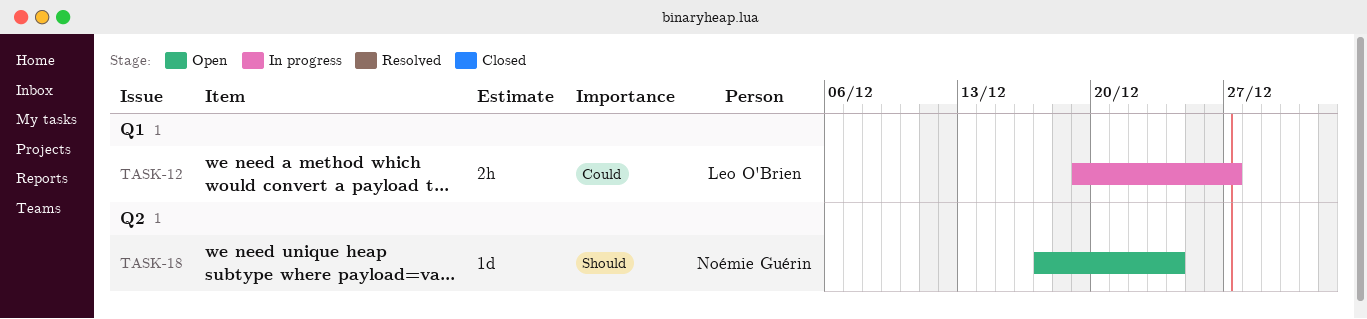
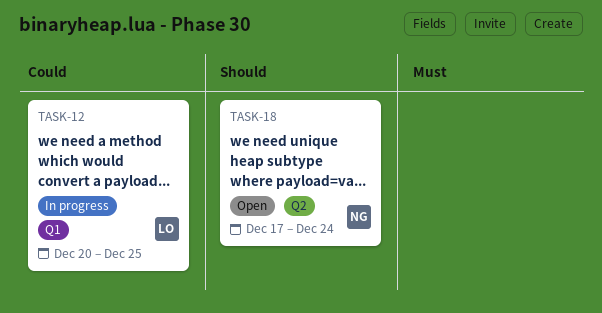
TASK-12, start: Dec 19 -> Dec 20
TASK-12, due: Dec 27 -> Dec 25

